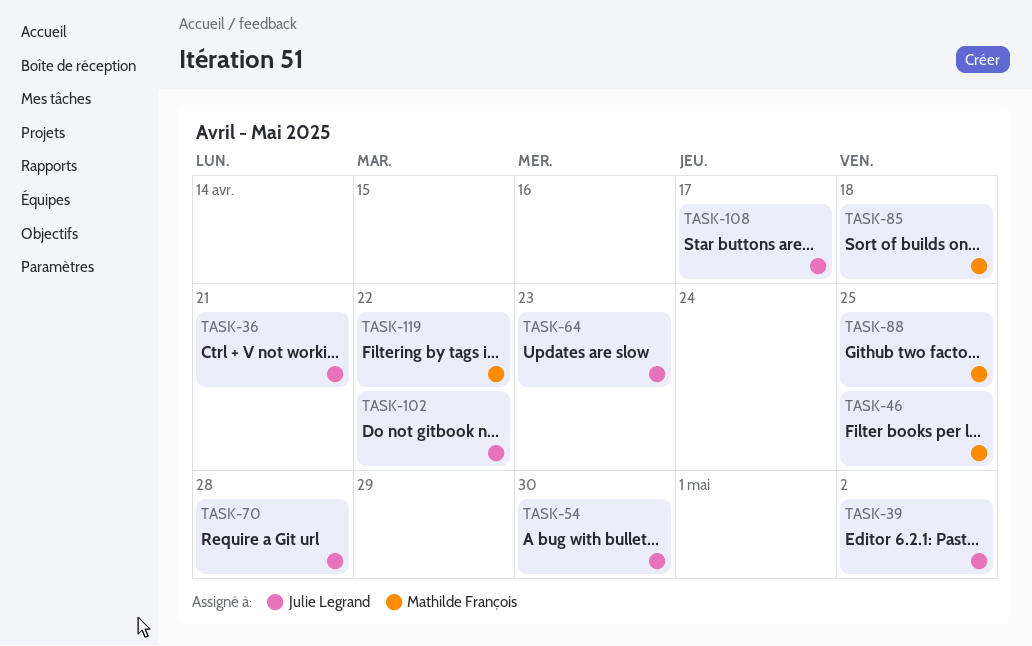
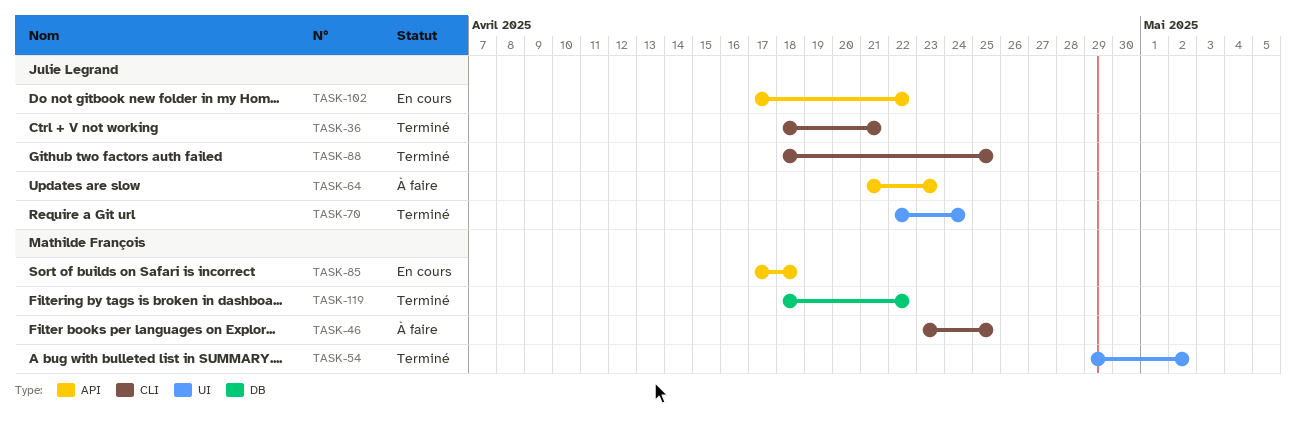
TASK-39: present -> none
TASK-54, owner: Julie Legrand -> Mathilde François
TASK-54, due: Apr 30 -> May 2
TASK-70, due: Apr 28 -> Apr 24
TASK-88, owner: Mathilde François -> Julie Legrand
TASK-108: present -> none

